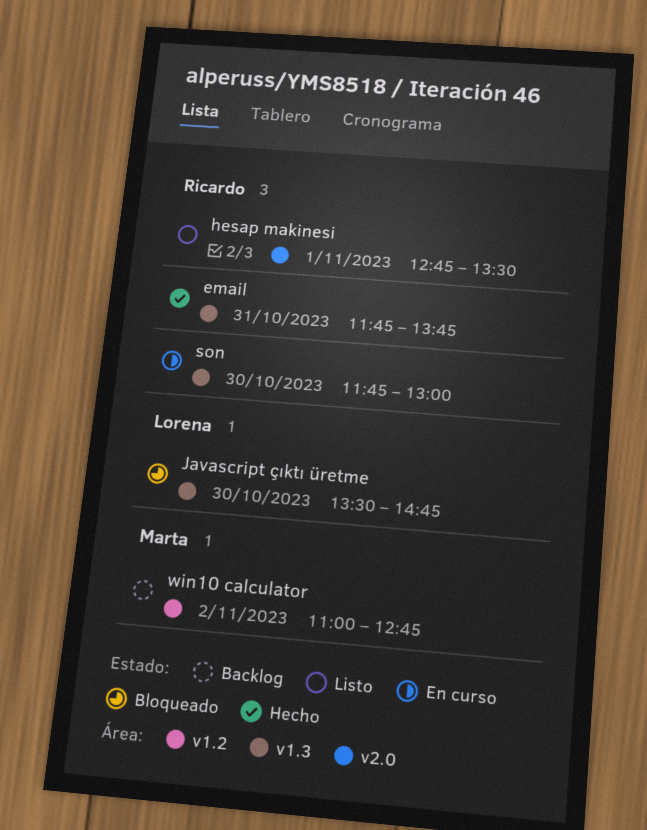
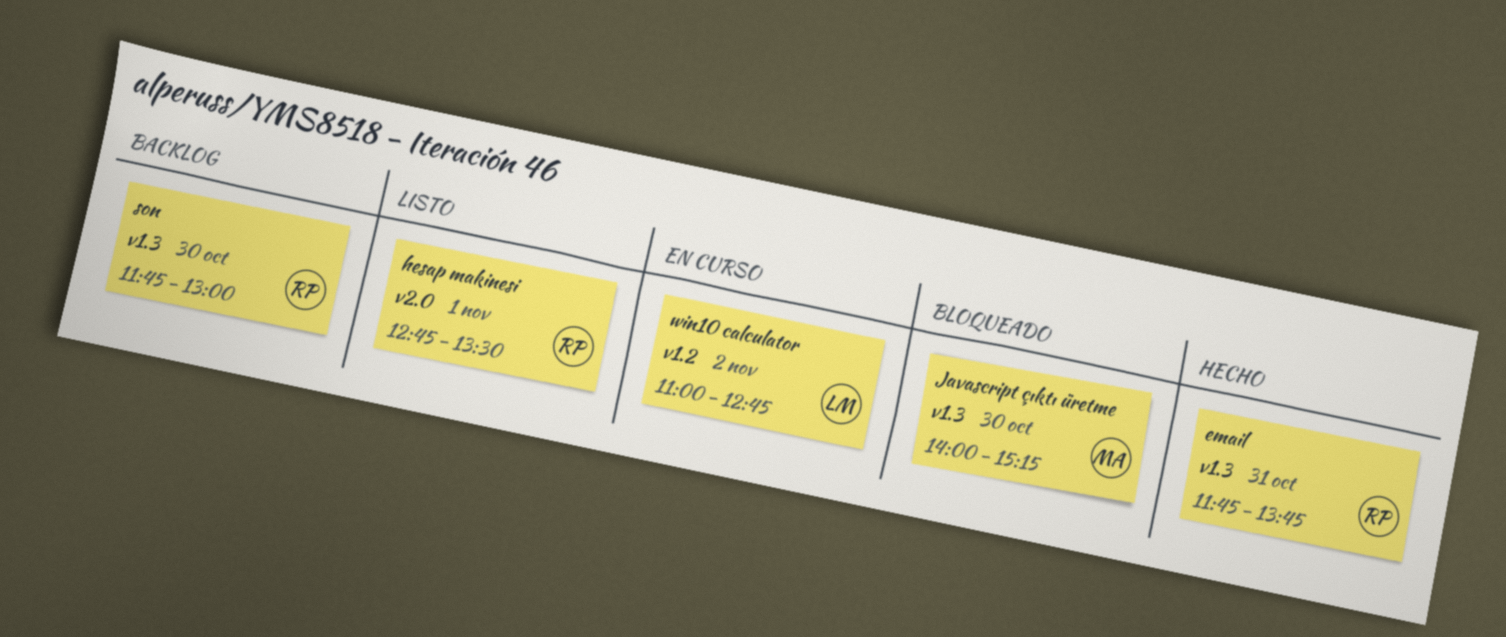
Javascript çıktı üretme, owner: Lorena -> Marta
Javascript çıktı üretme, begins: 13:30 -> 14:00
Javascript çıktı üretme, ends: 14:45 -> 15:15
son, status: En curso -> Backlog
win10 calculator, status: Backlog -> En curso
win10 calculator, owner: Marta -> Lorena

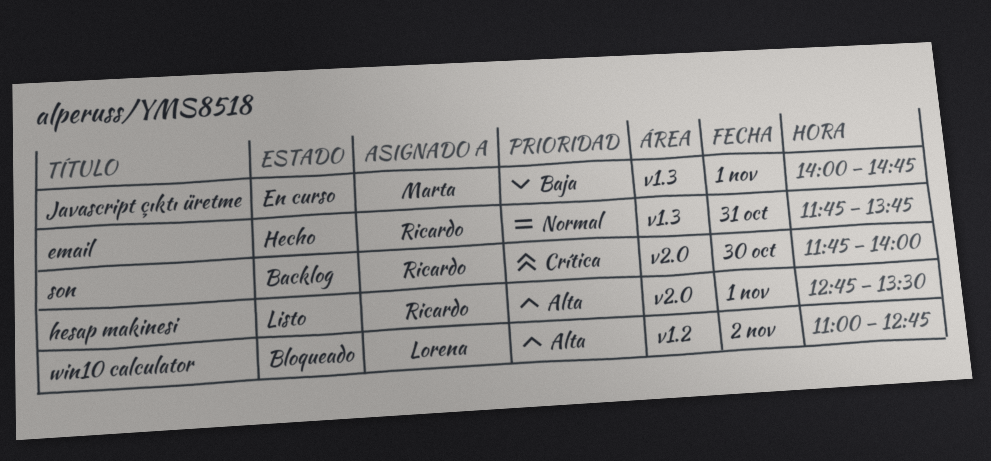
Javascript çıktı üretme, status: Bloqueado -> En curso
Javascript çıktı üretme, day: Oct 30 -> Nov 1
Javascript çıktı üretme, ends: 15:15 -> 14:45
son, label: v1.3 -> v2.0
son, ends: 13:00 -> 14:00
win10 calculator, status: En curso -> Bloqueado

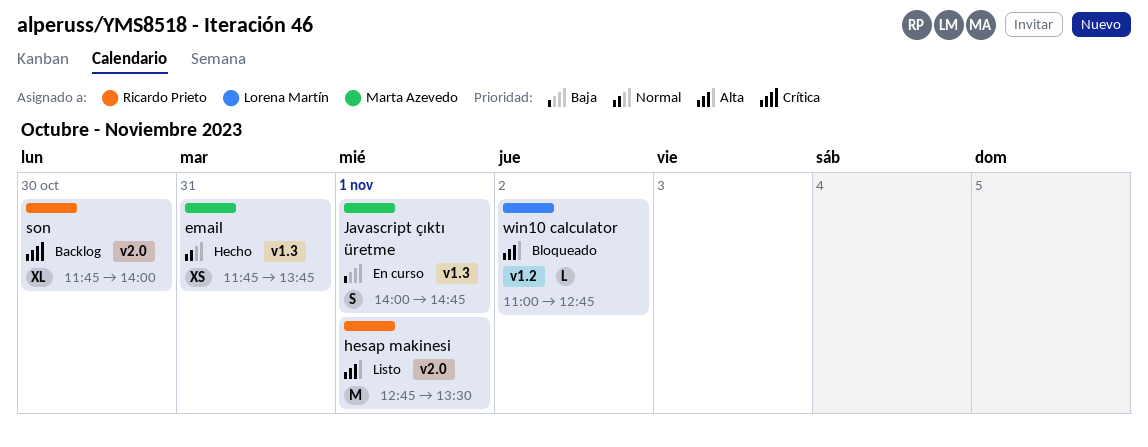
email, owner: Ricardo Prieto -> Marta Azevedo

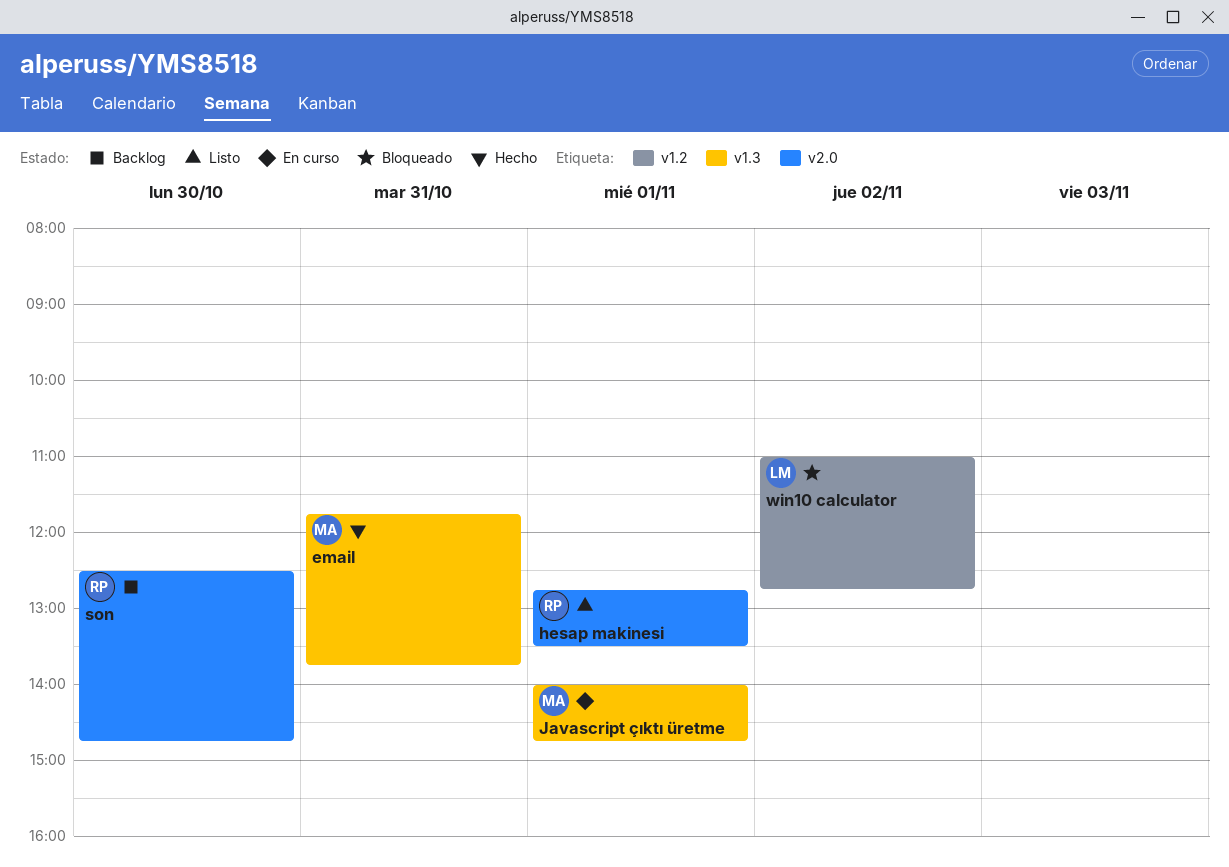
son, begins: 11:45 -> 12:30
son, ends: 14:00 -> 14:45

